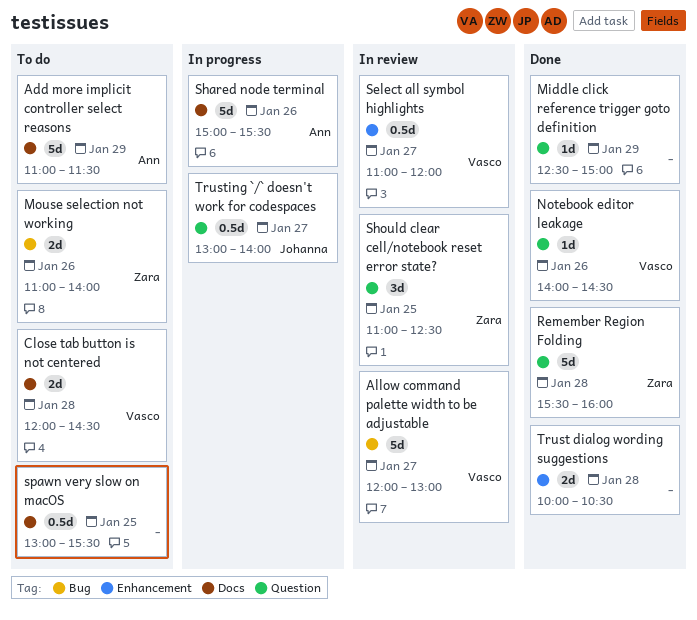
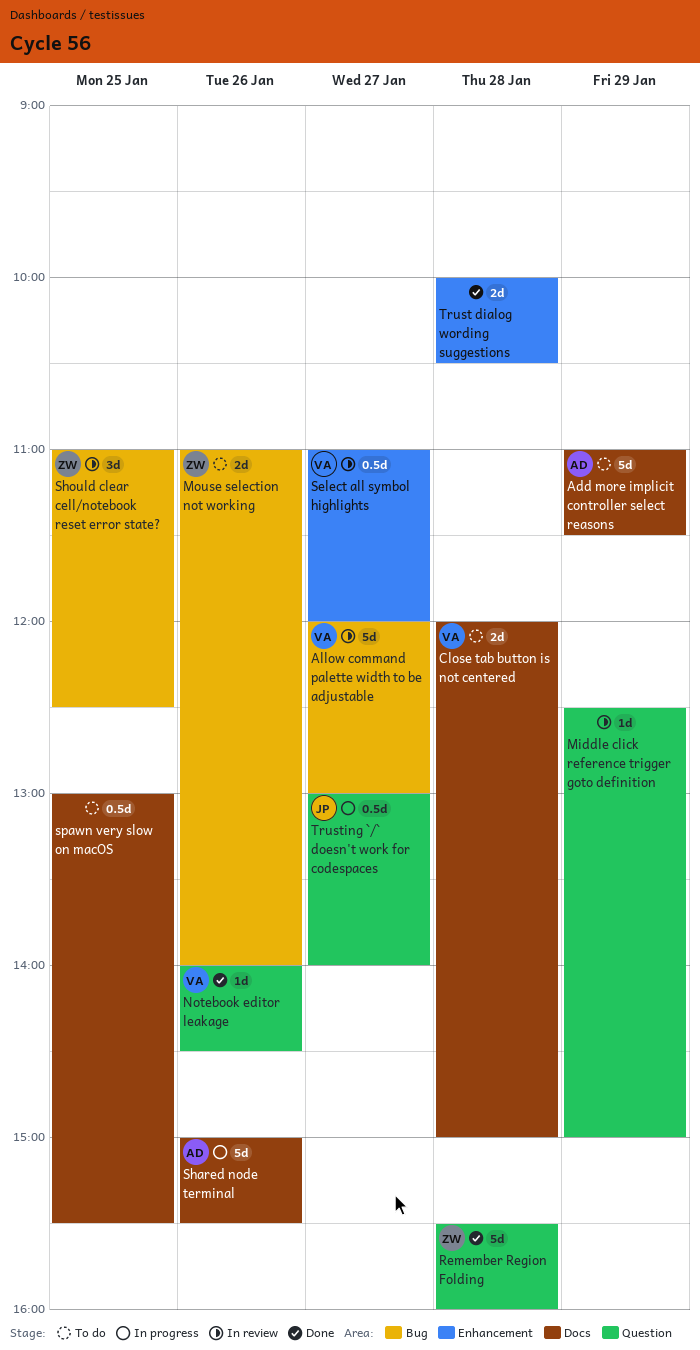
Close tab button is not centered, ends: 14:30 -> 15:00
Middle click reference trigger goto definition, status: Done -> In review
Should clear cell/notebook reset error state?, label: Question -> Bug

